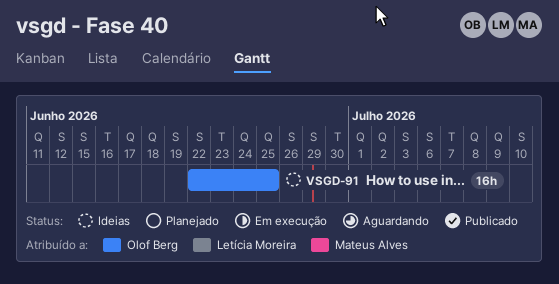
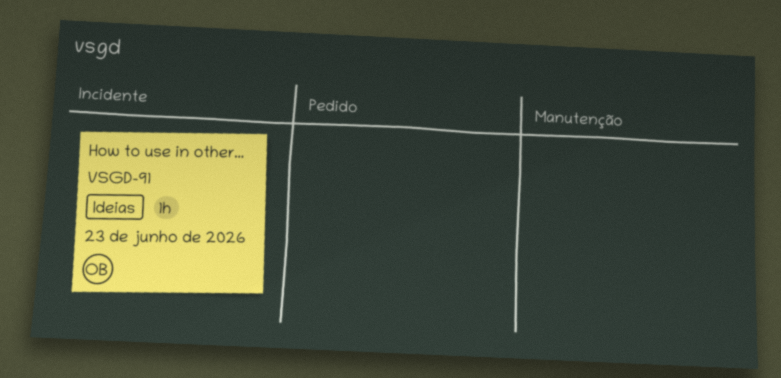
VSGD-91, estimate: 16h -> 1h
VSGD-91, due: Jun 25 -> Jun 23

